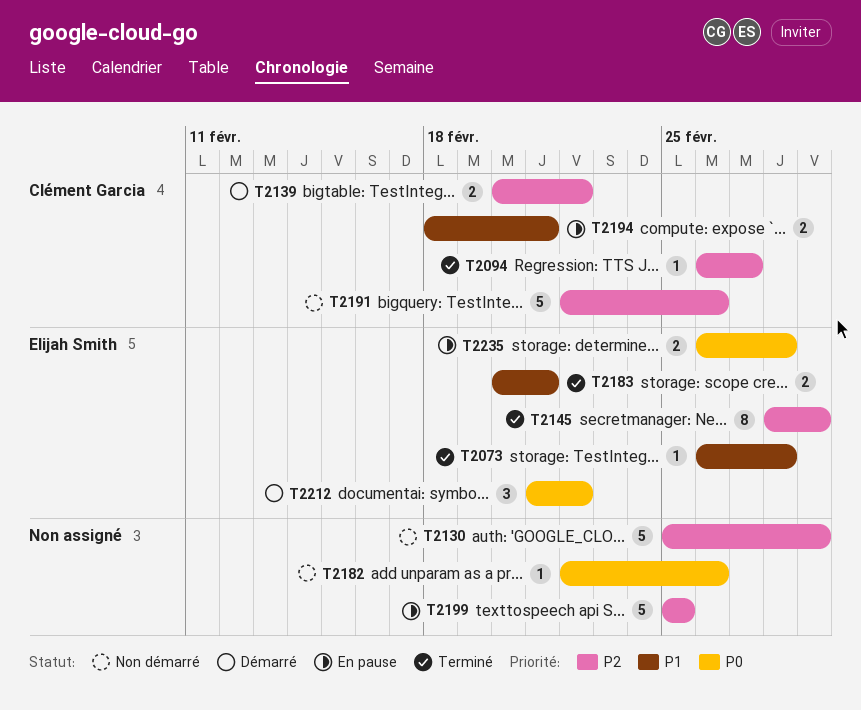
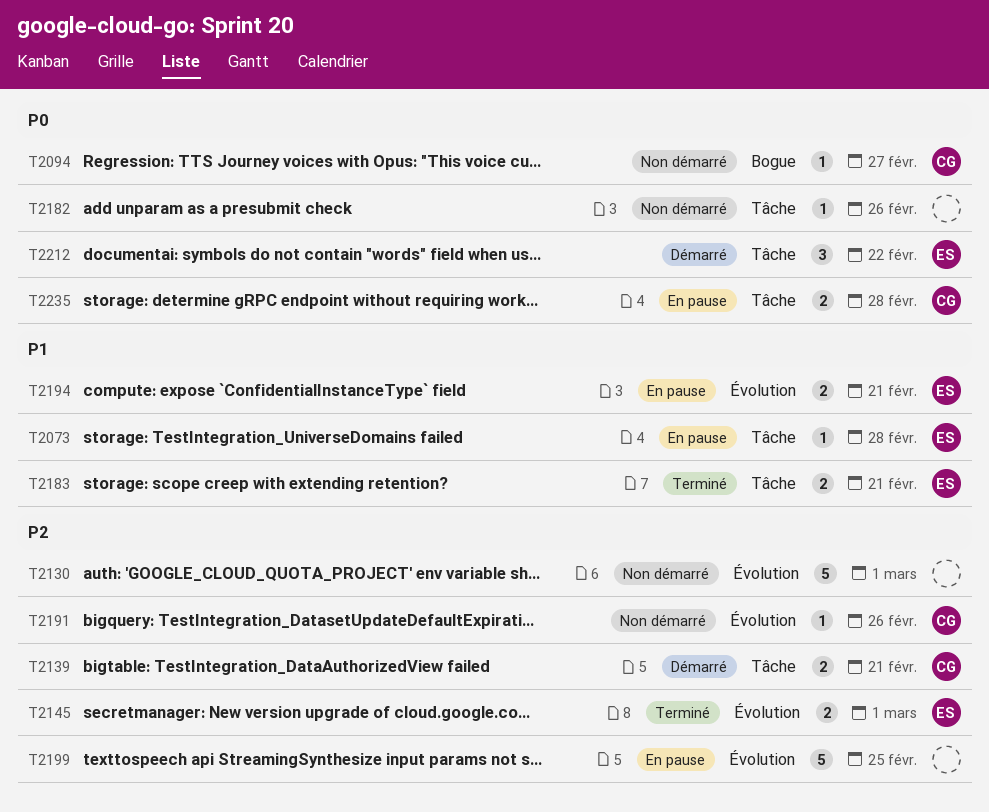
T2073, status: Terminé -> En pause
T2094, status: Terminé -> Non démarré
T2094, priority: P2 -> P0
T2139, due: Feb 22 -> Feb 21
T2145, estimate: 8 -> 2
T2191, estimate: 5 -> 1
T2194, owner: Clément Garcia -> Elijah Smith
T2235, owner: Elijah Smith -> Clément Garcia

